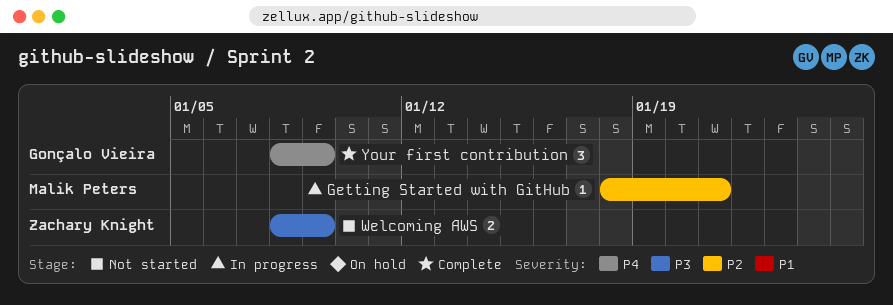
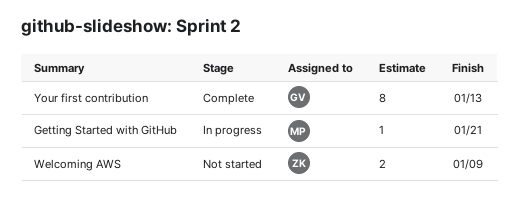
Your first contribution, estimate: 3 -> 8
Your first contribution, due: Jan 9 -> Jan 13

